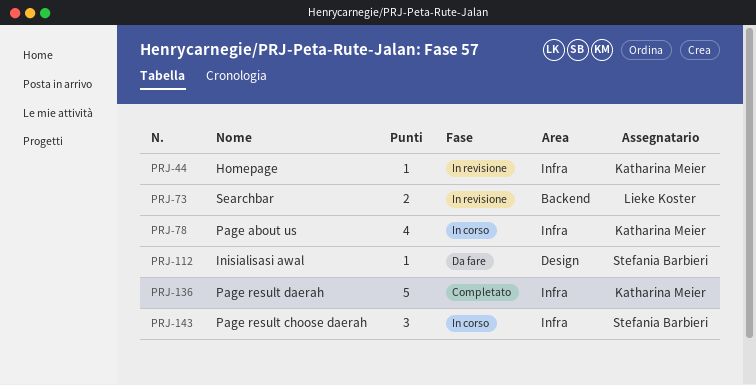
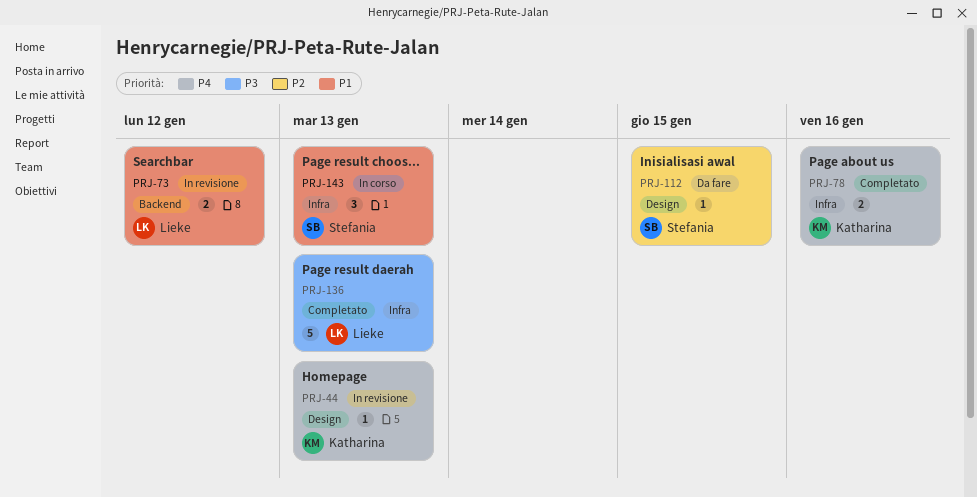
PRJ-44, label: Infra -> Design
PRJ-78, status: In corso -> Completato
PRJ-78, estimate: 4 -> 2
PRJ-136, owner: Katharina Meier -> Lieke Koster

